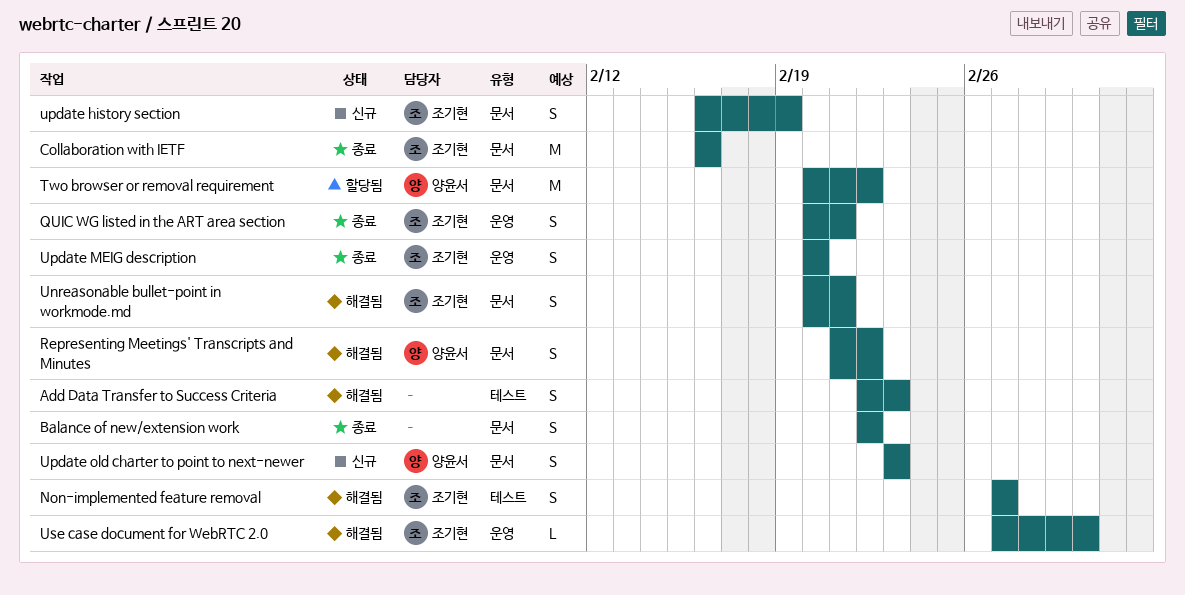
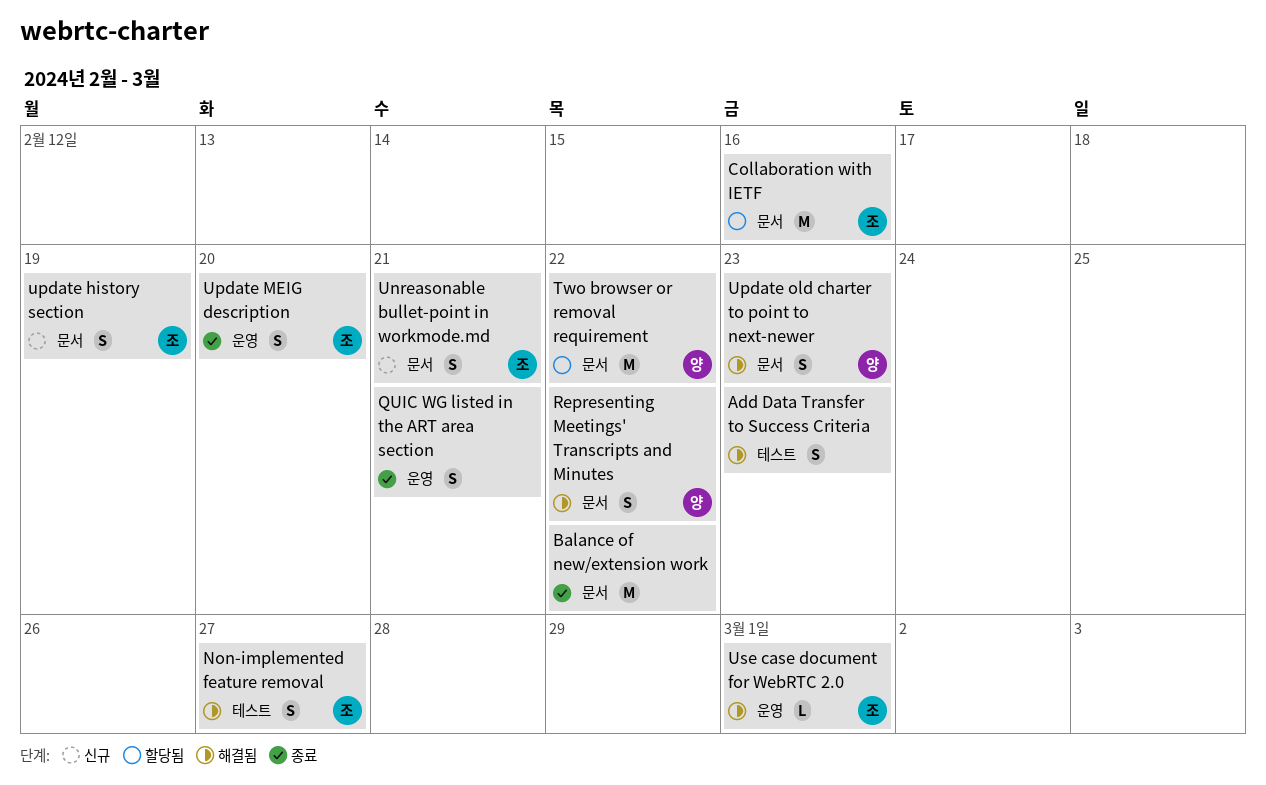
Balance of new/extension work, estimate: S -> M
Collaboration with IETF, status: 종료 -> 할당됨
QUIC WG listed in the ART area section, owner: 조기현 -> none
Unreasonable bullet-point in workmode.md, status: 해결됨 -> 신규
Update old charter to point to next-newer, status: 신규 -> 해결됨

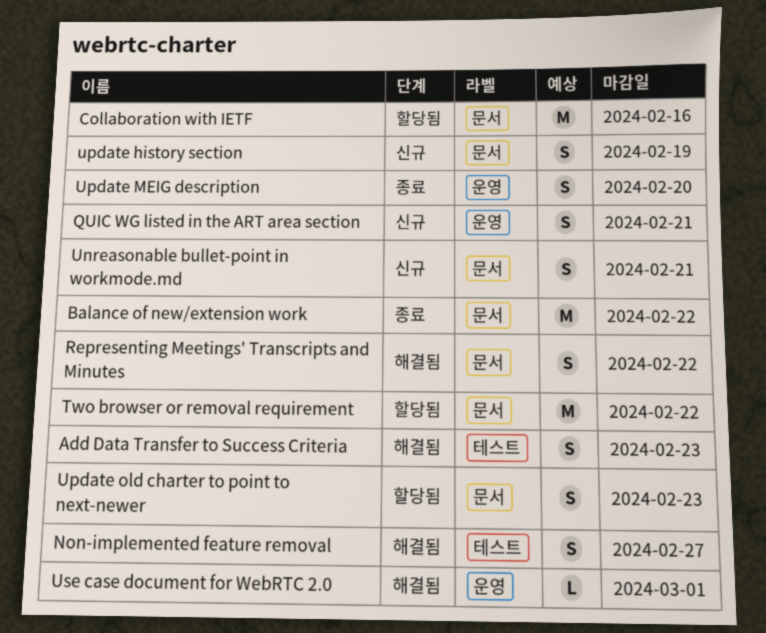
QUIC WG listed in the ART area section, status: 종료 -> 신규
Update old charter to point to next-newer, status: 해결됨 -> 할당됨

